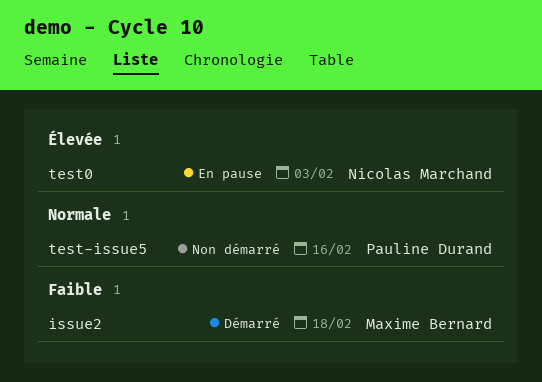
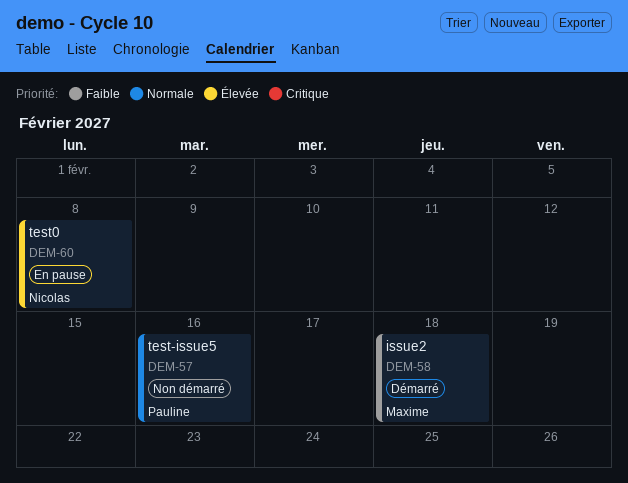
test0, due: Feb 3 -> Feb 8

